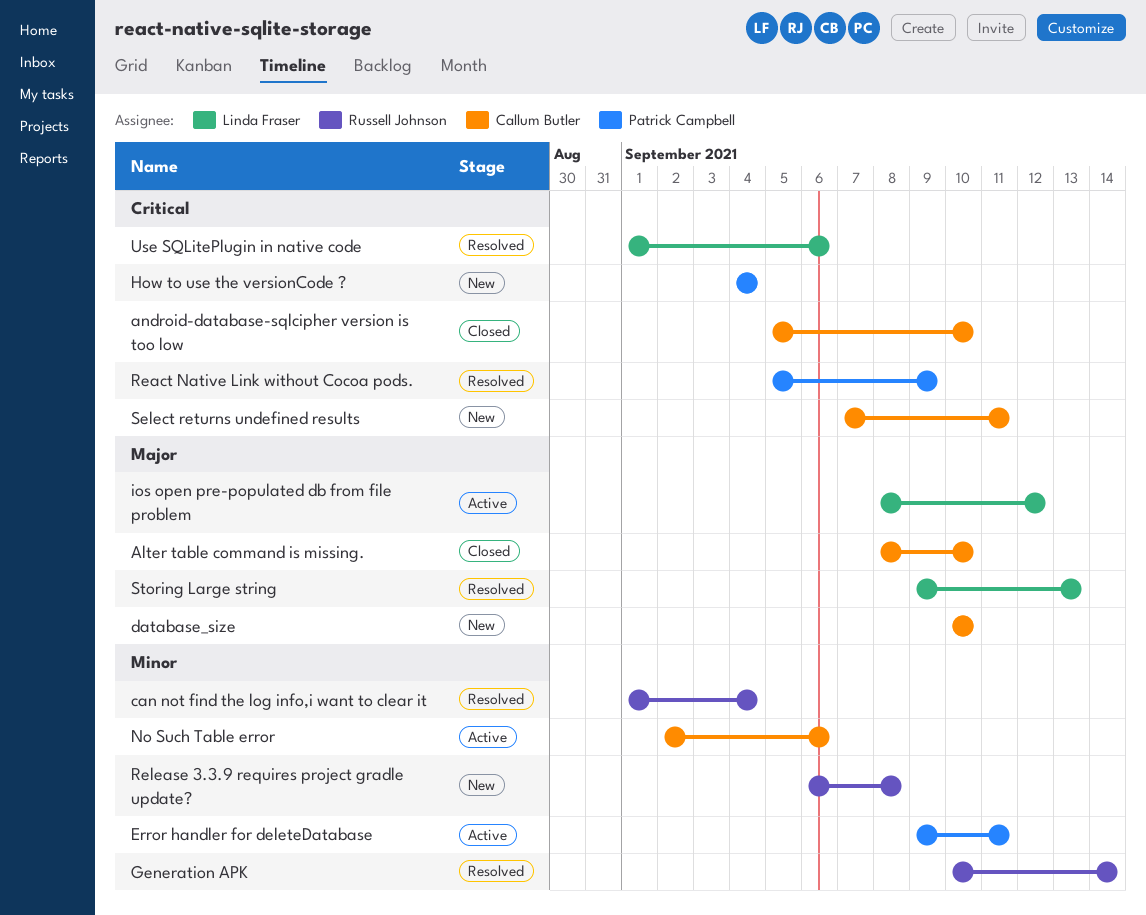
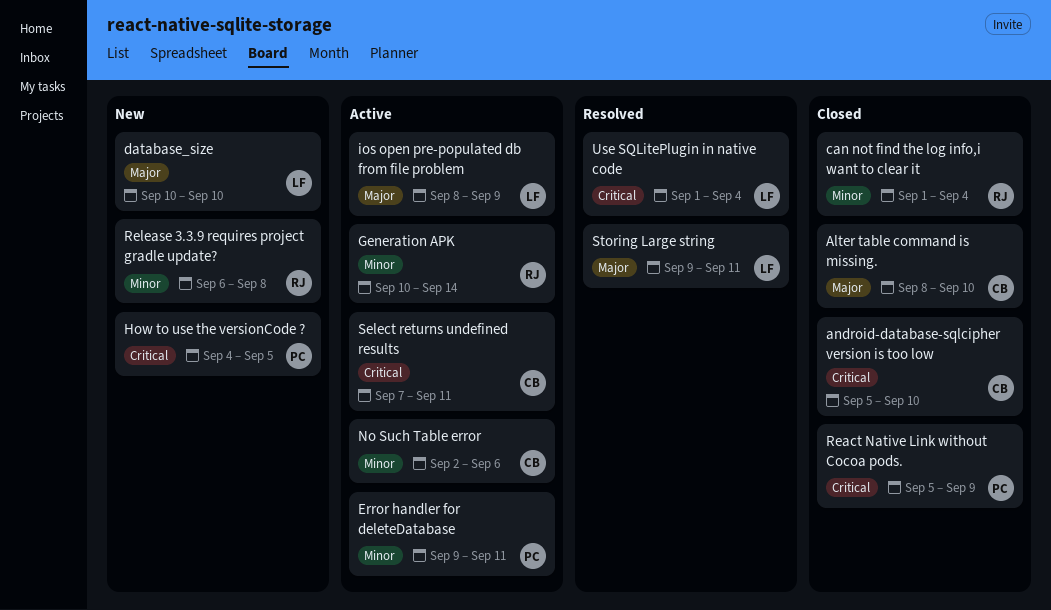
can not find the log info,i want to clear it, status: Resolved -> Closed
database_size, owner: Callum Butler -> Linda Fraser
Generation APK, status: Resolved -> Active
How to use the versionCode ?, due: Sep 4 -> Sep 5
ios open pre-populated db from file problem, due: Sep 12 -> Sep 9
React Native Link without Cocoa pods., status: Resolved -> Closed
Select returns undefined results, status: New -> Active
Storing Large string, due: Sep 13 -> Sep 11
Use SQLitePlugin in native code, due: Sep 6 -> Sep 4

